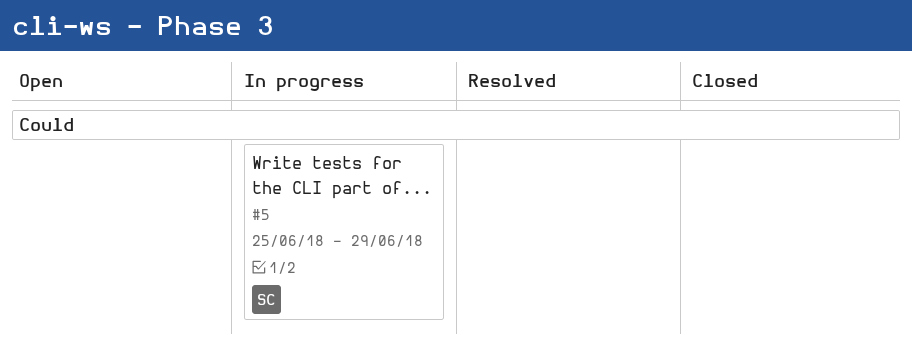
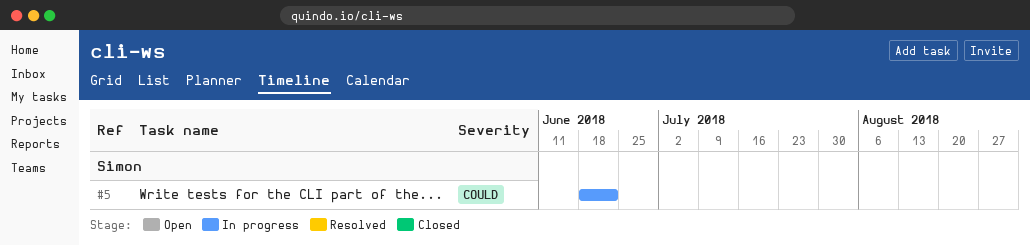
#5, start: Jun 25 -> Jun 18
#5, due: Jun 29 -> Jun 22

